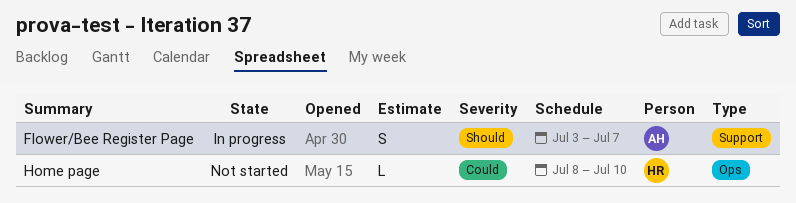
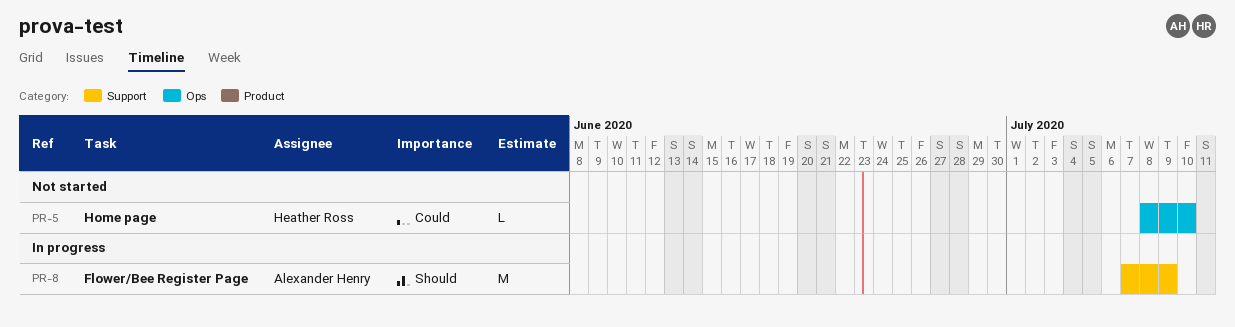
Flower/Bee Register Page, estimate: S -> M
Flower/Bee Register Page, start: Jul 3 -> Jul 7
Flower/Bee Register Page, due: Jul 7 -> Jul 9

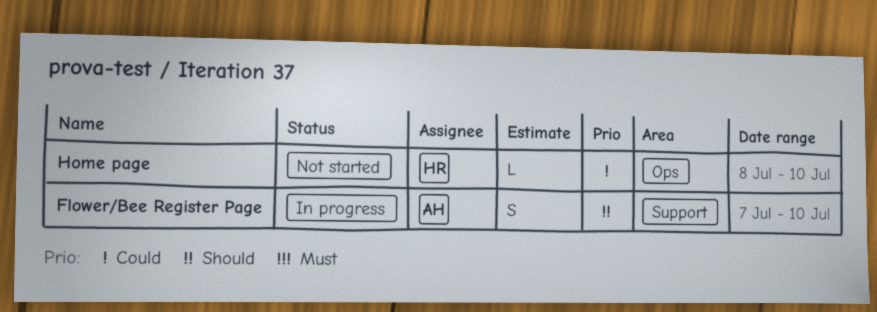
Flower/Bee Register Page, estimate: M -> S
Flower/Bee Register Page, due: Jul 9 -> Jul 10

